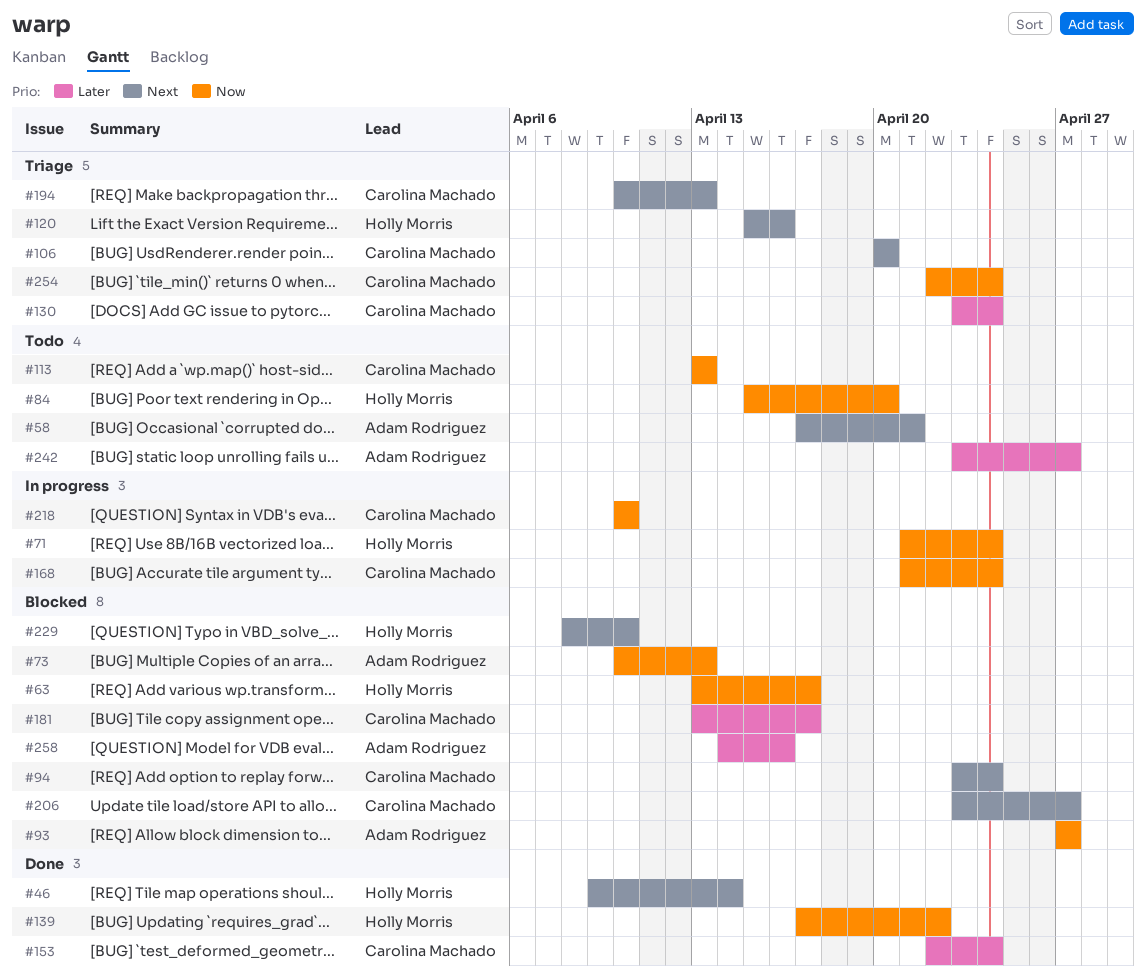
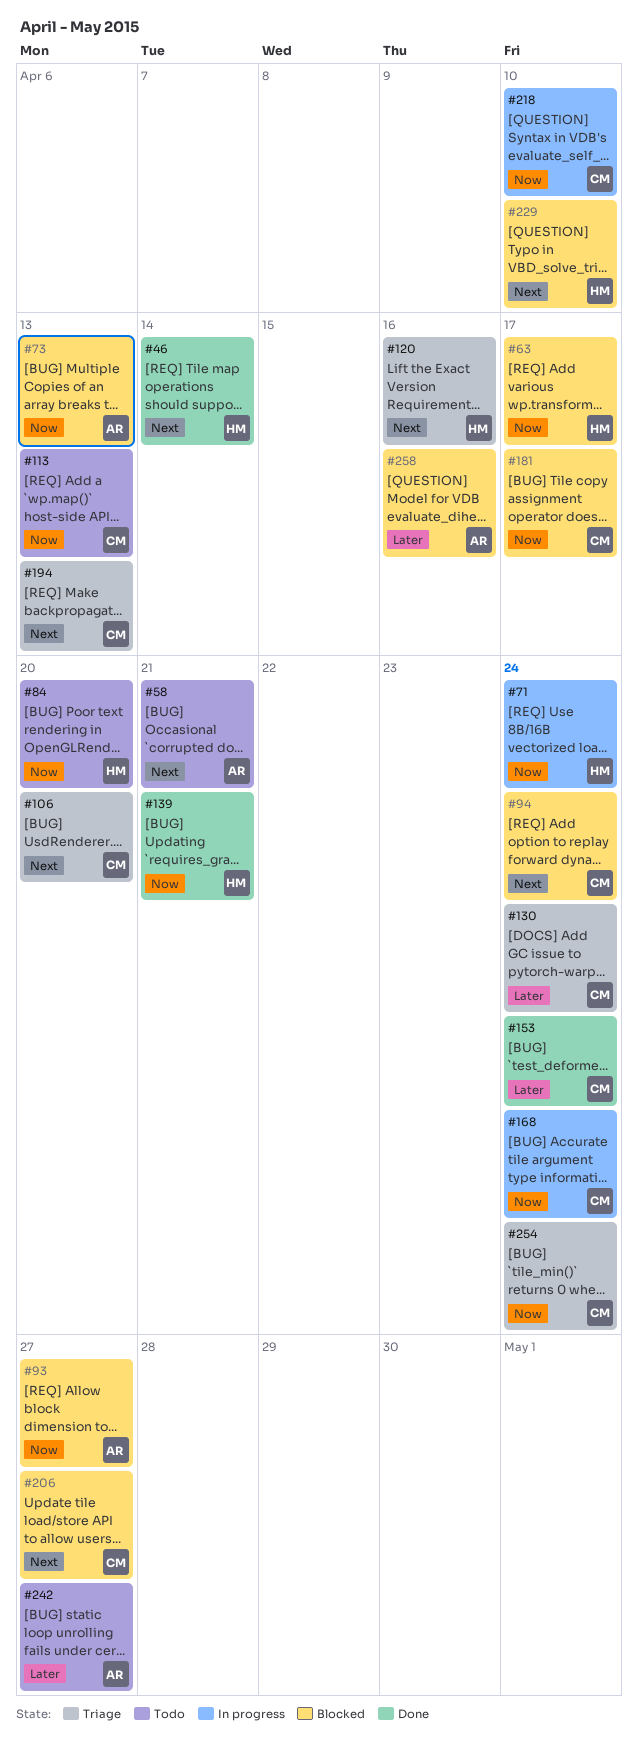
#139, due: Apr 22 -> Apr 21
#181, priority: Later -> Now

